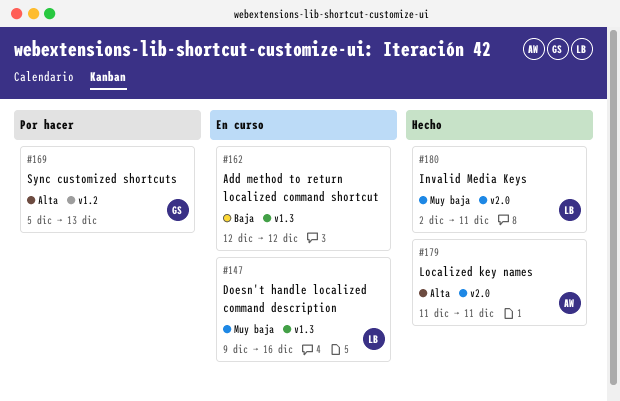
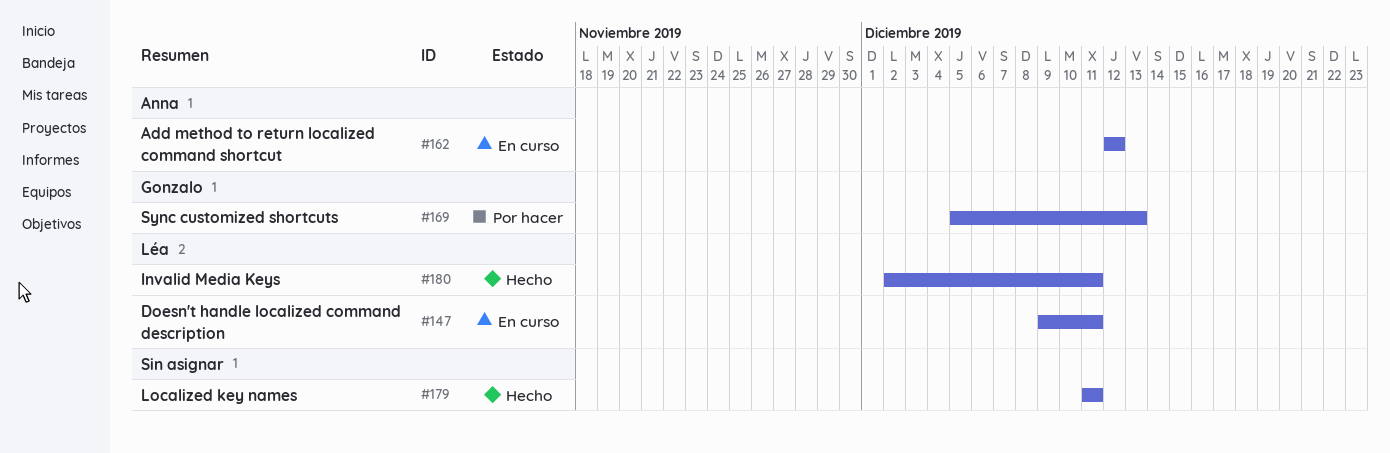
#147, due: Dec 16 -> Dec 11
#162, owner: none -> Anna
#179, owner: Anna -> none

